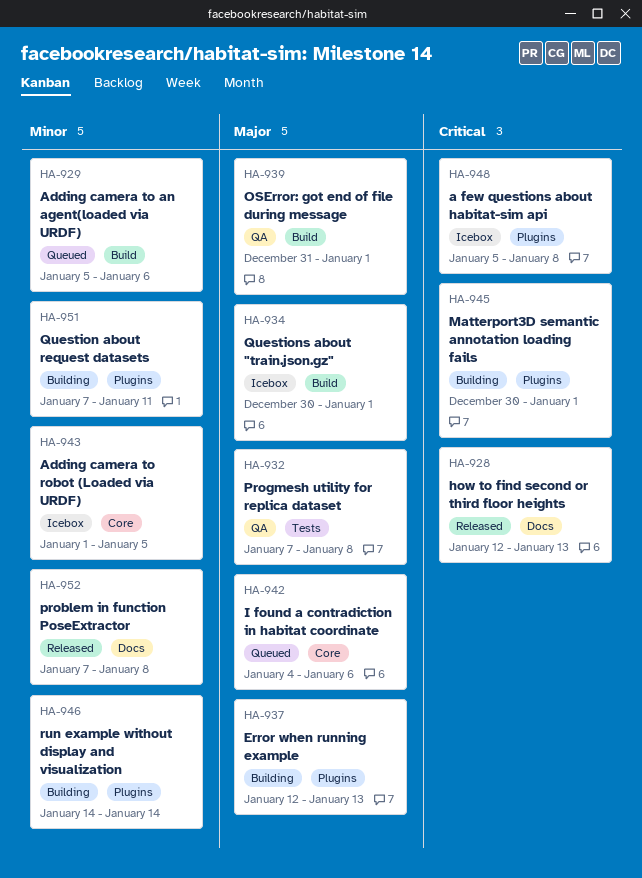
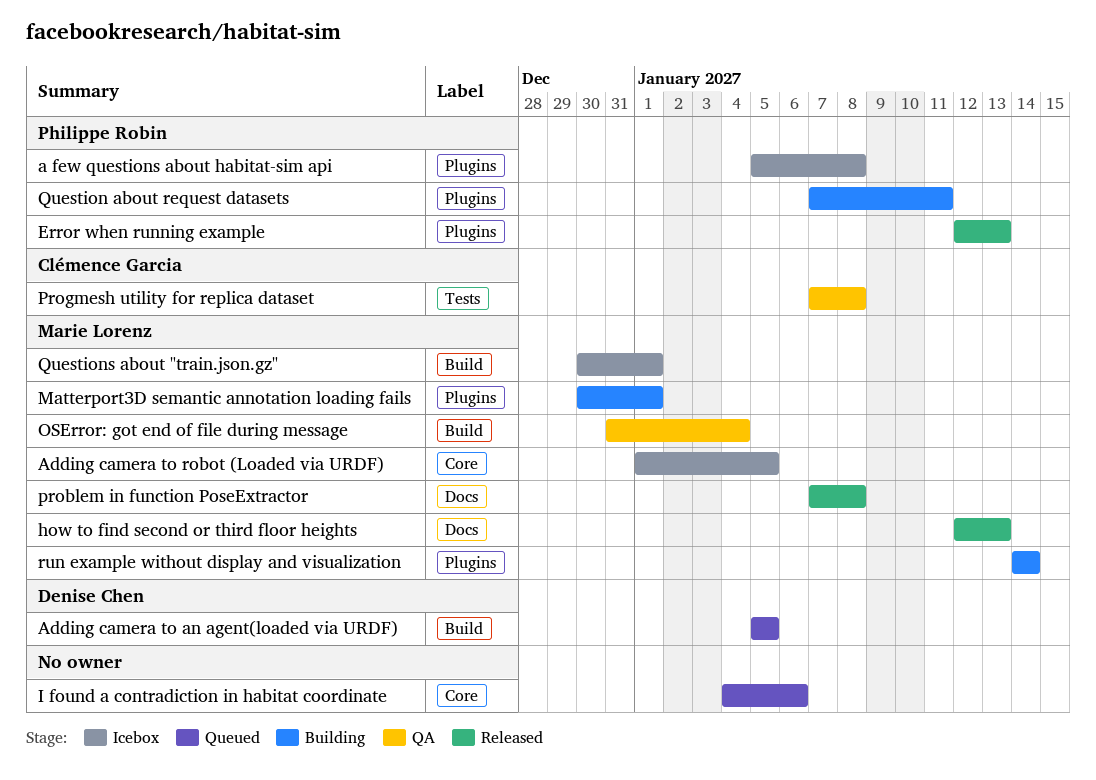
Adding camera to an agent(loaded via URDF), due: Jan 6 -> Jan 5
Error when running example, status: Building -> Released
OSError: got end of file during message, due: Jan 1 -> Jan 4

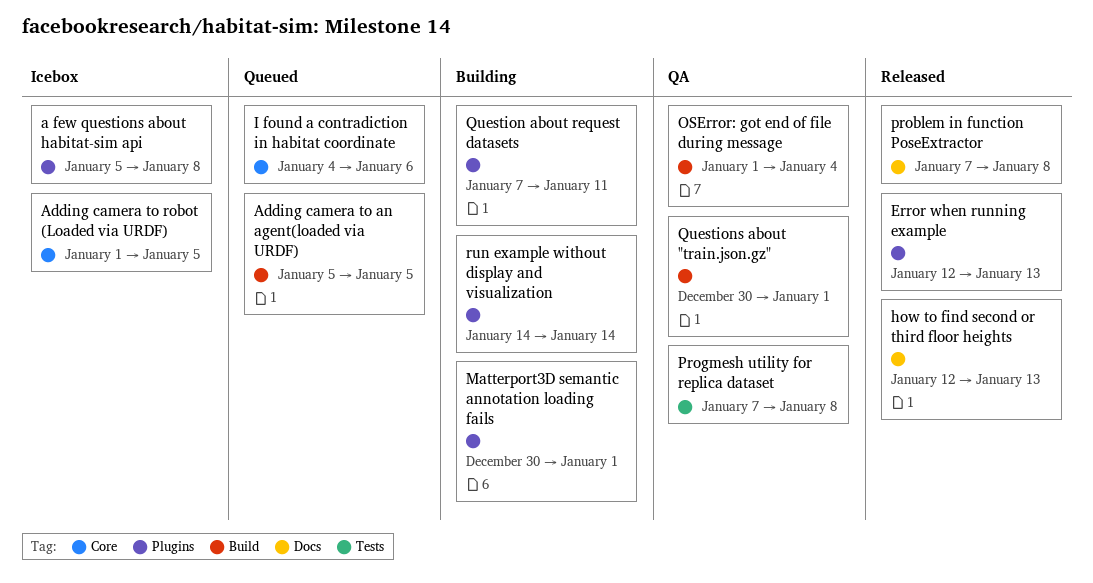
OSError: got end of file during message, start: Dec 31 -> Jan 1
Questions about "train.json.gz", status: Icebox -> QA

